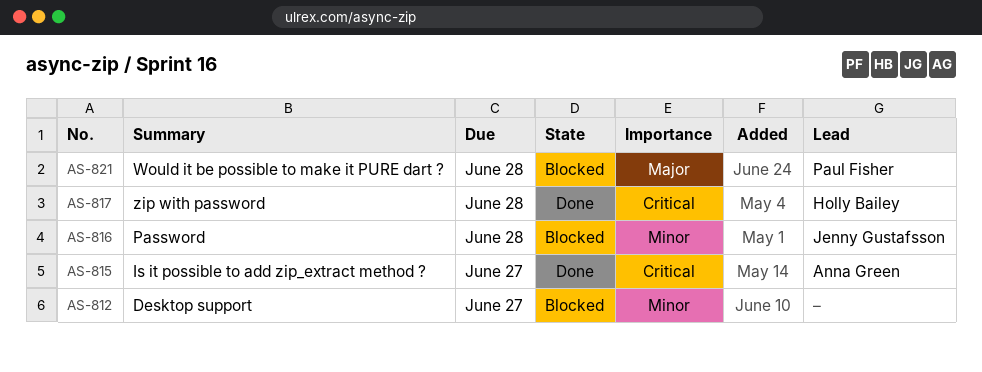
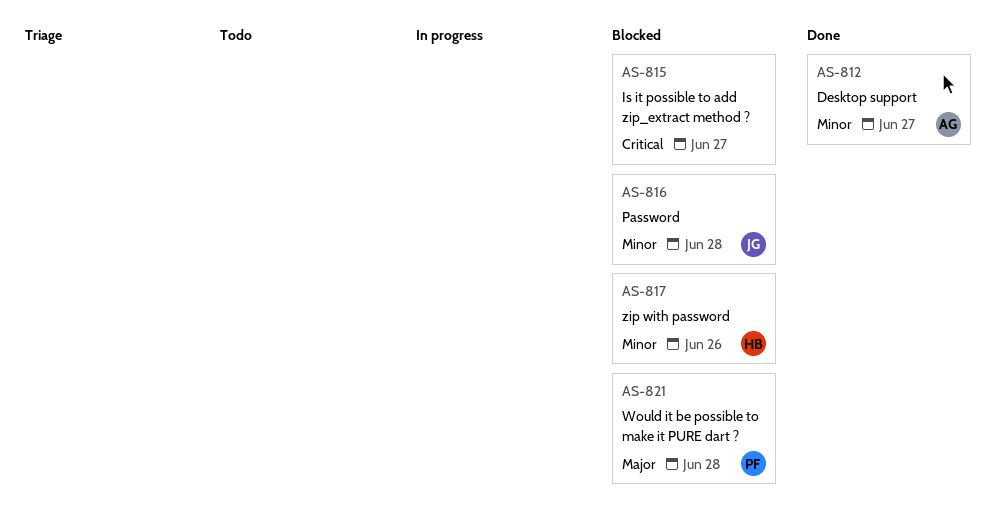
AS-812, status: Blocked -> Done
AS-812, owner: none -> Anna Green
AS-815, status: Done -> Blocked
AS-815, owner: Anna Green -> none
AS-817, status: Done -> Blocked
AS-817, priority: Critical -> Minor
AS-817, due: Jun 28 -> Jun 26

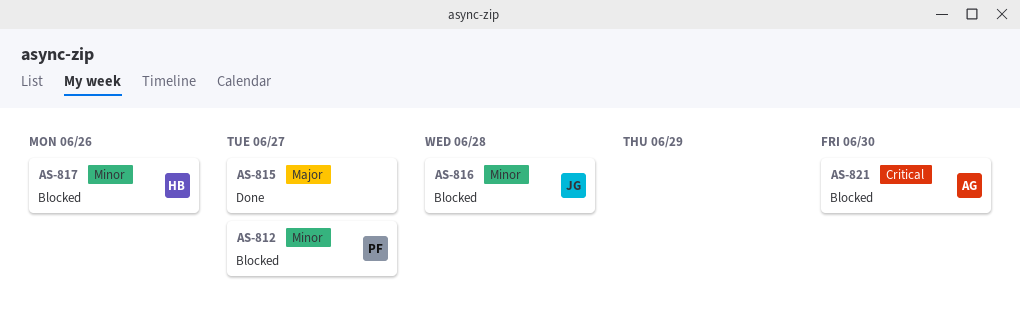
AS-812, status: Done -> Blocked
AS-812, owner: AG -> PF
AS-815, status: Blocked -> Done
AS-815, priority: Critical -> Major
AS-821, owner: PF -> AG
AS-821, priority: Major -> Critical
AS-821, due: Jun 28 -> Jun 30

